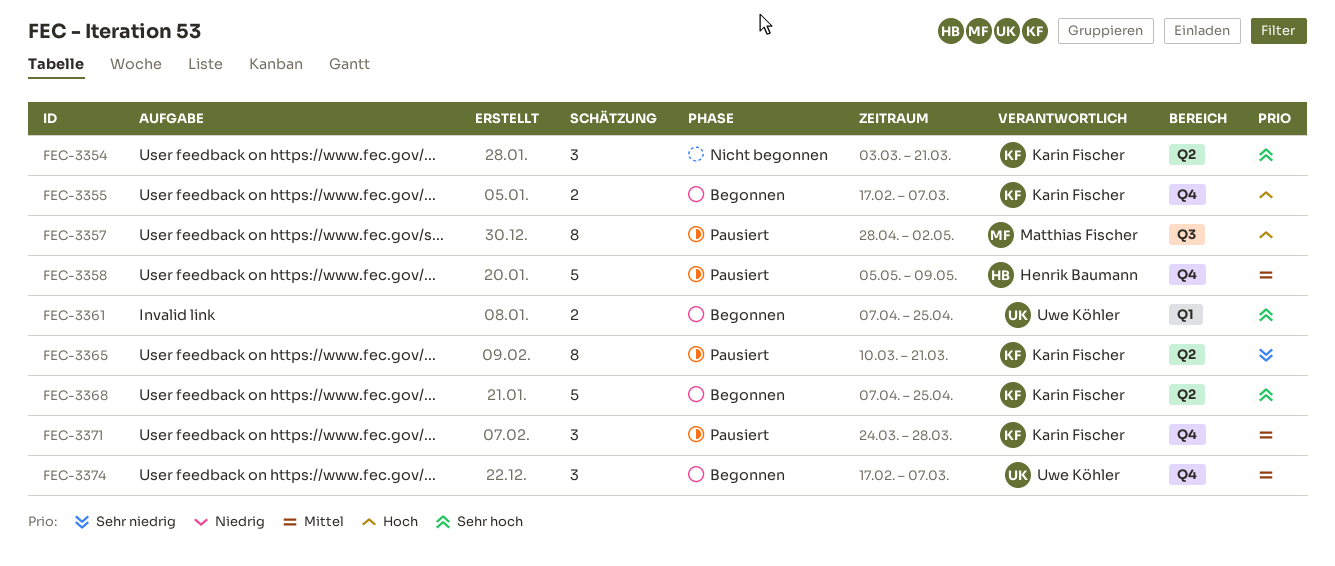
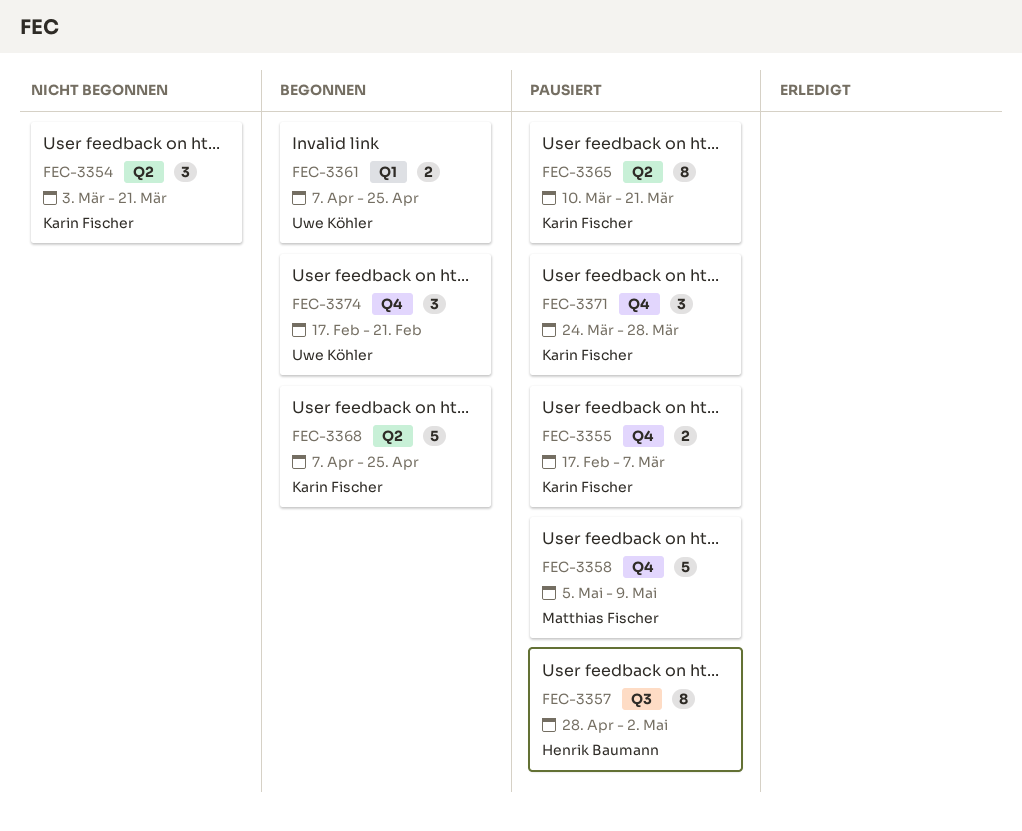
FEC-3355, status: Begonnen -> Pausiert
FEC-3357, owner: Matthias Fischer -> Henrik Baumann
FEC-3358, owner: Henrik Baumann -> Matthias Fischer
FEC-3374, due: Mar 7 -> Feb 21

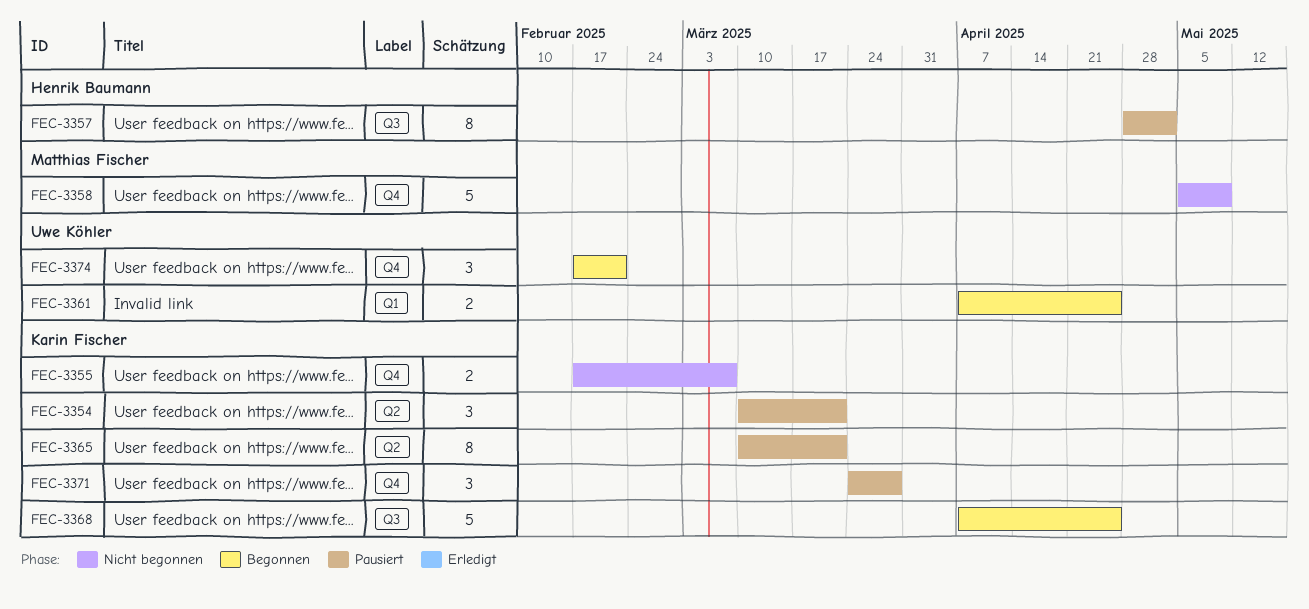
FEC-3354, status: Nicht begonnen -> Pausiert
FEC-3354, start: Mar 3 -> Mar 10
FEC-3355, status: Pausiert -> Nicht begonnen
FEC-3358, status: Pausiert -> Nicht begonnen
FEC-3368, label: Q2 -> Q3

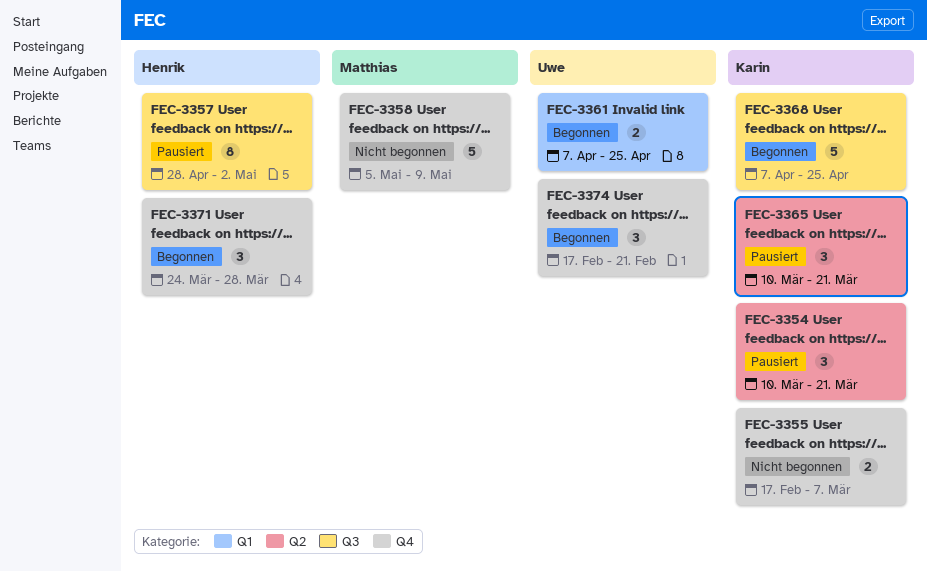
FEC-3365, estimate: 8 -> 3
FEC-3371, status: Pausiert -> Begonnen
FEC-3371, owner: Karin Fischer -> Henrik Baumann

